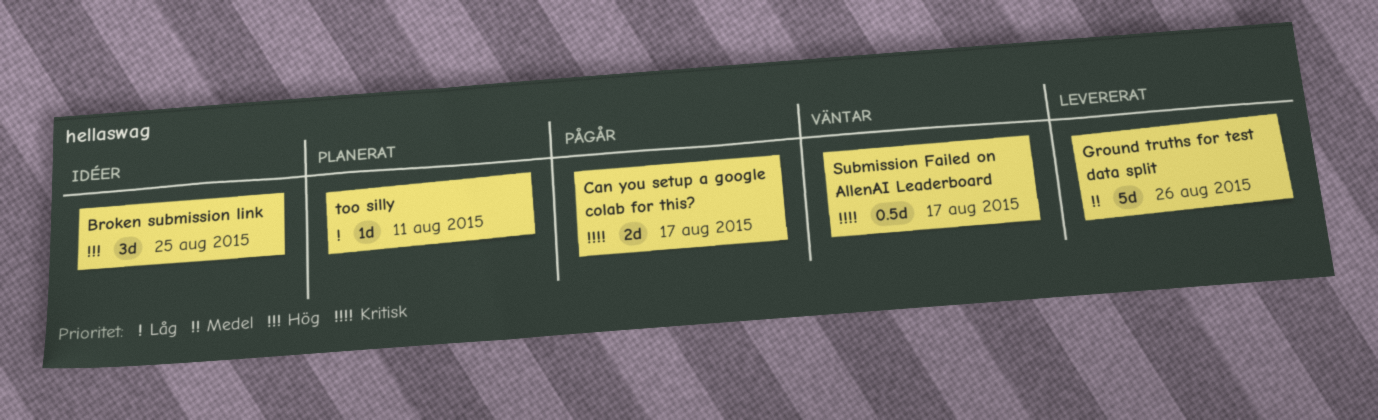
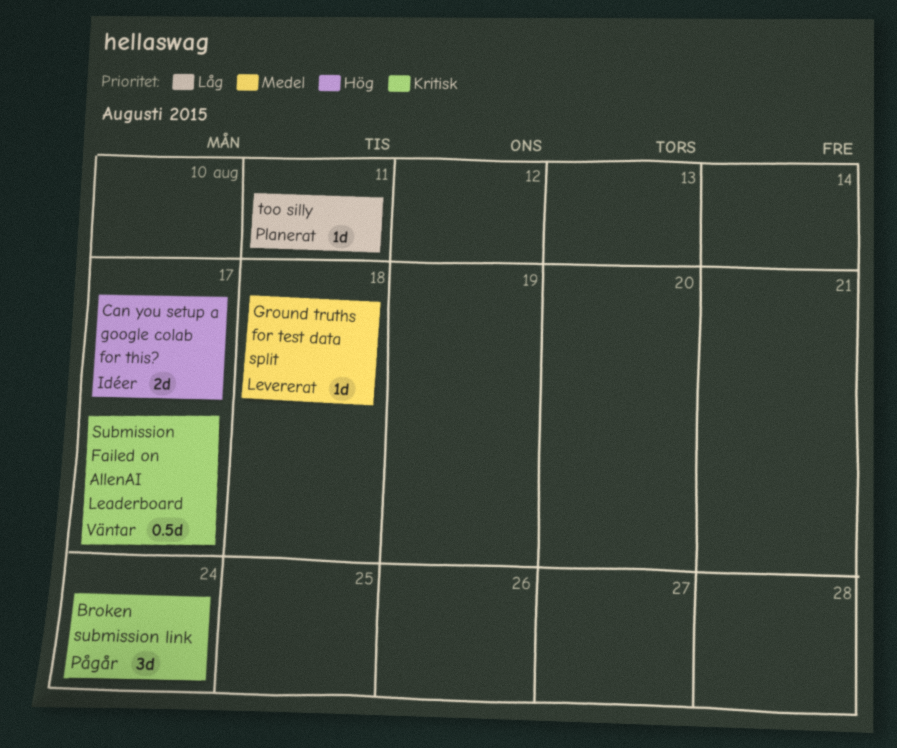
Broken submission link, status: Idéer -> Pågår
Broken submission link, priority: Hög -> Kritisk
Broken submission link, due: Aug 25 -> Aug 24
Can you setup a google colab for this?, status: Pågår -> Idéer
Can you setup a google colab for this?, priority: Kritisk -> Hög
Ground truths for test data split, estimate: 5d -> 1d
Ground truths for test data split, due: Aug 26 -> Aug 18

